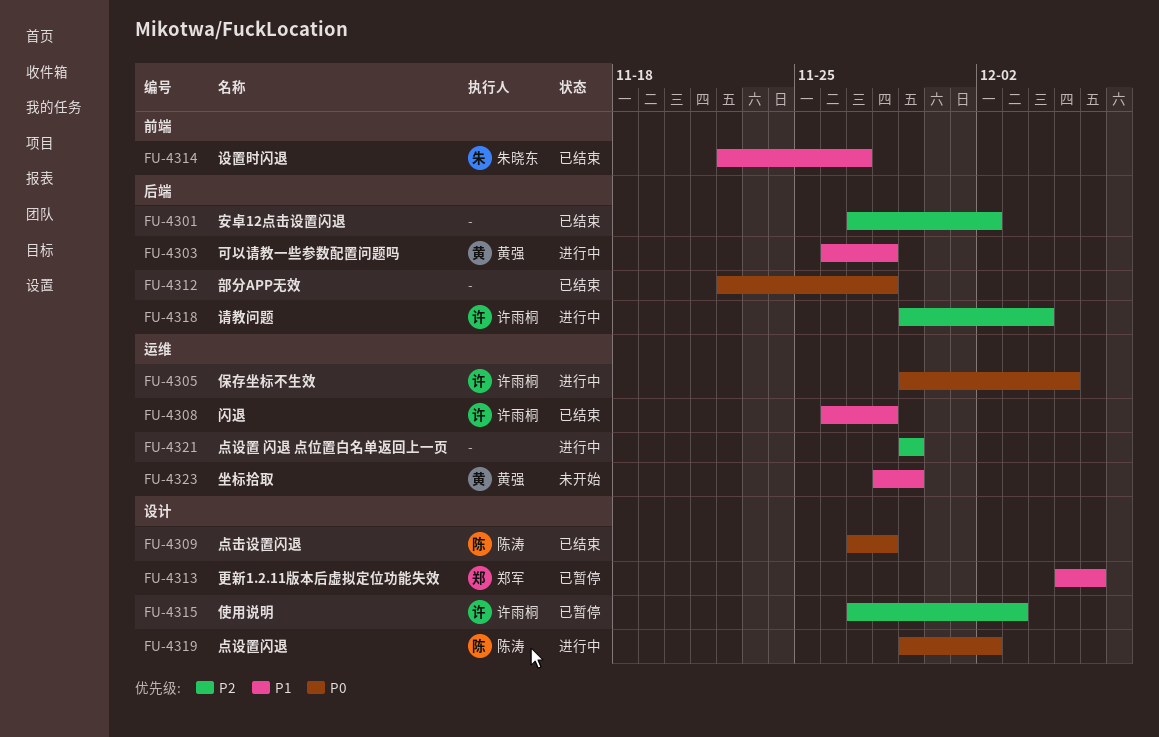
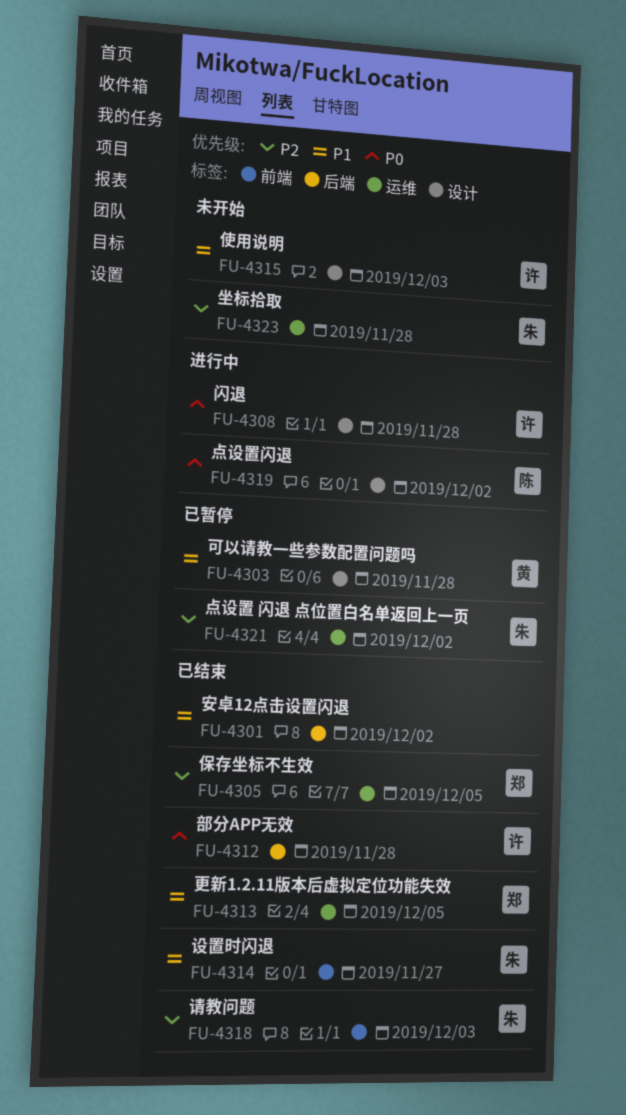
FU-4301, priority: P2 -> P1
FU-4303, status: 进行中 -> 已暂停
FU-4303, label: 后端 -> 设计
FU-4305, status: 进行中 -> 已结束
FU-4305, owner: 许雨桐 -> 郑军
FU-4305, priority: P0 -> P2
FU-4308, status: 已结束 -> 进行中
FU-4308, priority: P1 -> P0
FU-4308, label: 运维 -> 设计
FU-4309: present -> none
FU-4312, owner: none -> 许雨桐
FU-4313, status: 已暂停 -> 已结束
FU-4313, label: 设计 -> 运维
FU-4313, due: Dec 6 -> Dec 5
FU-4315, status: 已暂停 -> 未开始
FU-4315, priority: P2 -> P1
FU-4318, status: 进行中 -> 已结束
FU-4318, owner: 许雨桐 -> 朱晓东
FU-4318, label: 后端 -> 前端
FU-4318, due: Dec 4 -> Dec 3
FU-4321, status: 进行中 -> 已暂停
FU-4321, owner: none -> 朱晓东
FU-4321, due: Nov 29 -> Dec 2
FU-4323, owner: 黄强 -> 朱晓东
FU-4323, priority: P1 -> P2
FU-4323, due: Nov 29 -> Nov 28

